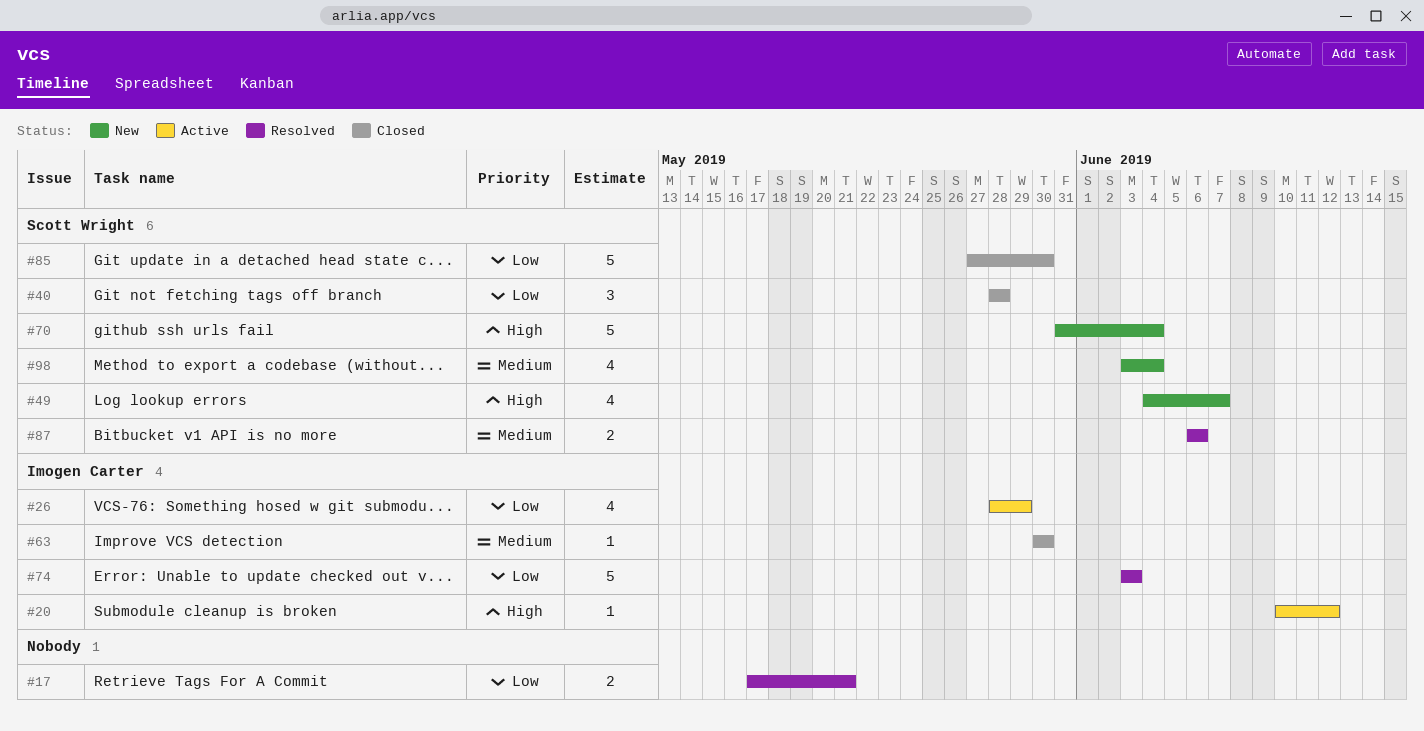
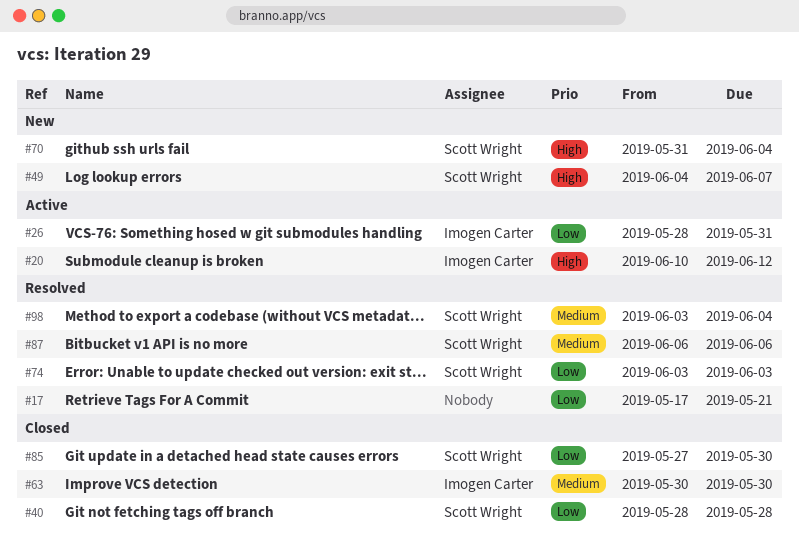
#26, due: May 29 -> May 31
#74, owner: Imogen Carter -> Scott Wright
#98, status: New -> Resolved

